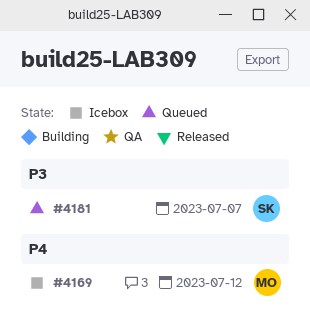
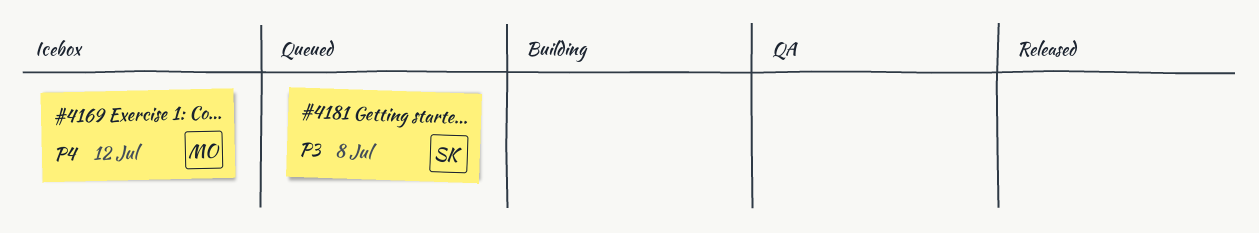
#4181, due: Jul 7 -> Jul 8

